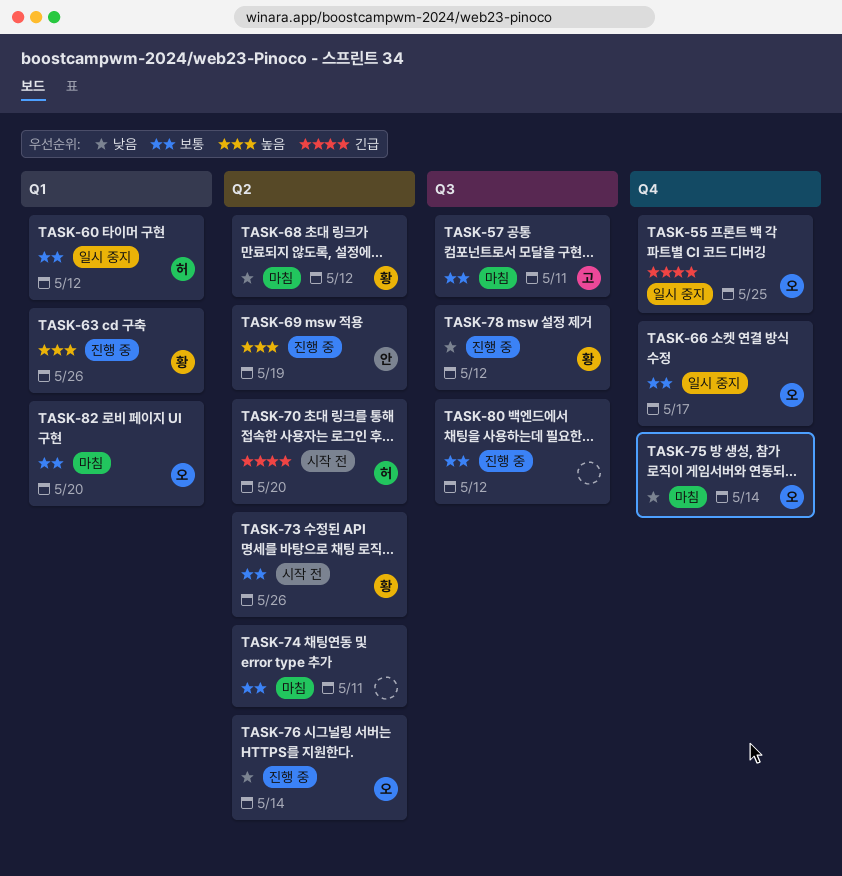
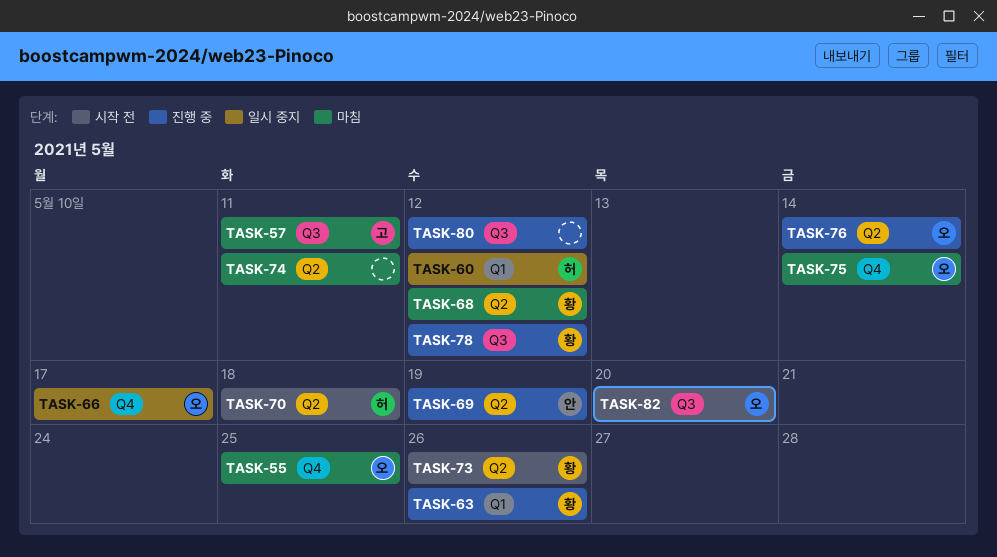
TASK-55, status: 일시 중지 -> 마침
TASK-70, due: May 20 -> May 18
TASK-82, status: 마침 -> 시작 전
TASK-82, label: Q1 -> Q3

